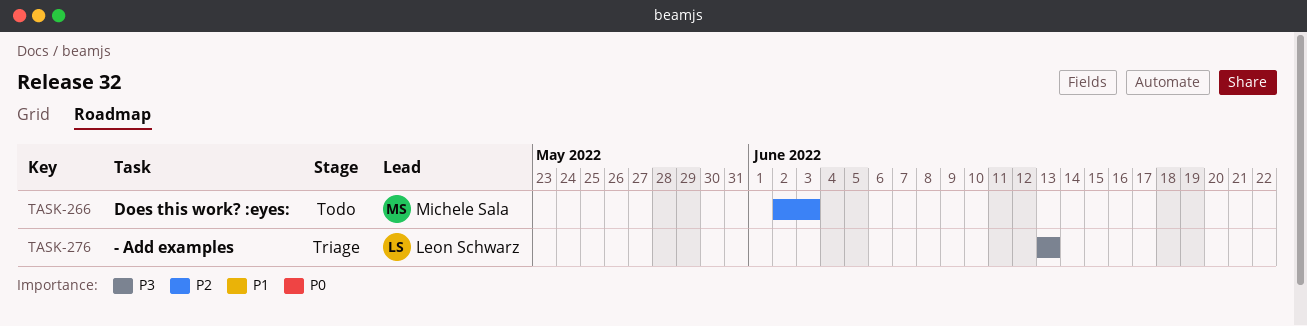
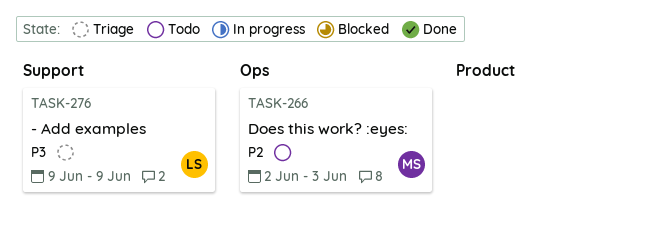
TASK-276, start: Jun 13 -> Jun 9
TASK-276, due: Jun 13 -> Jun 9

